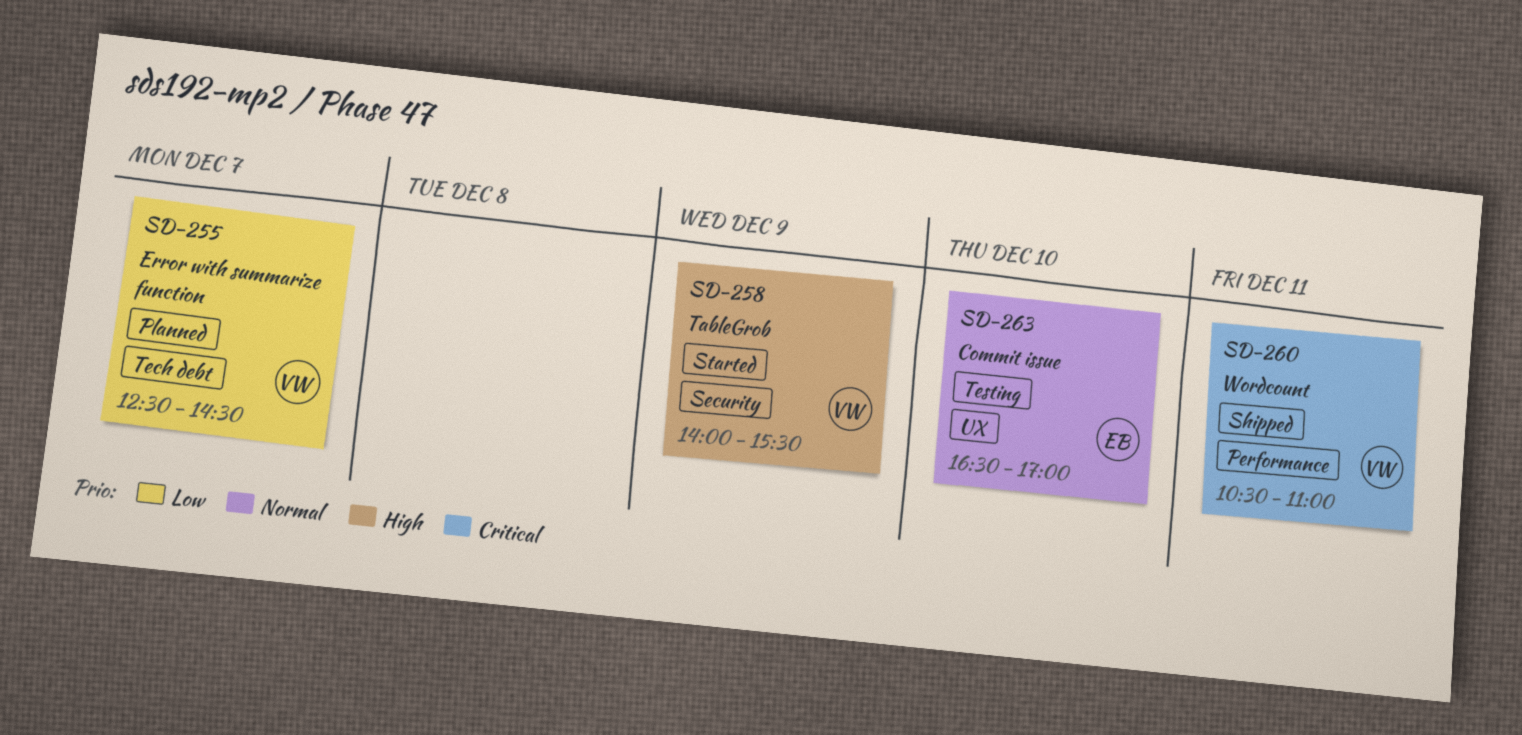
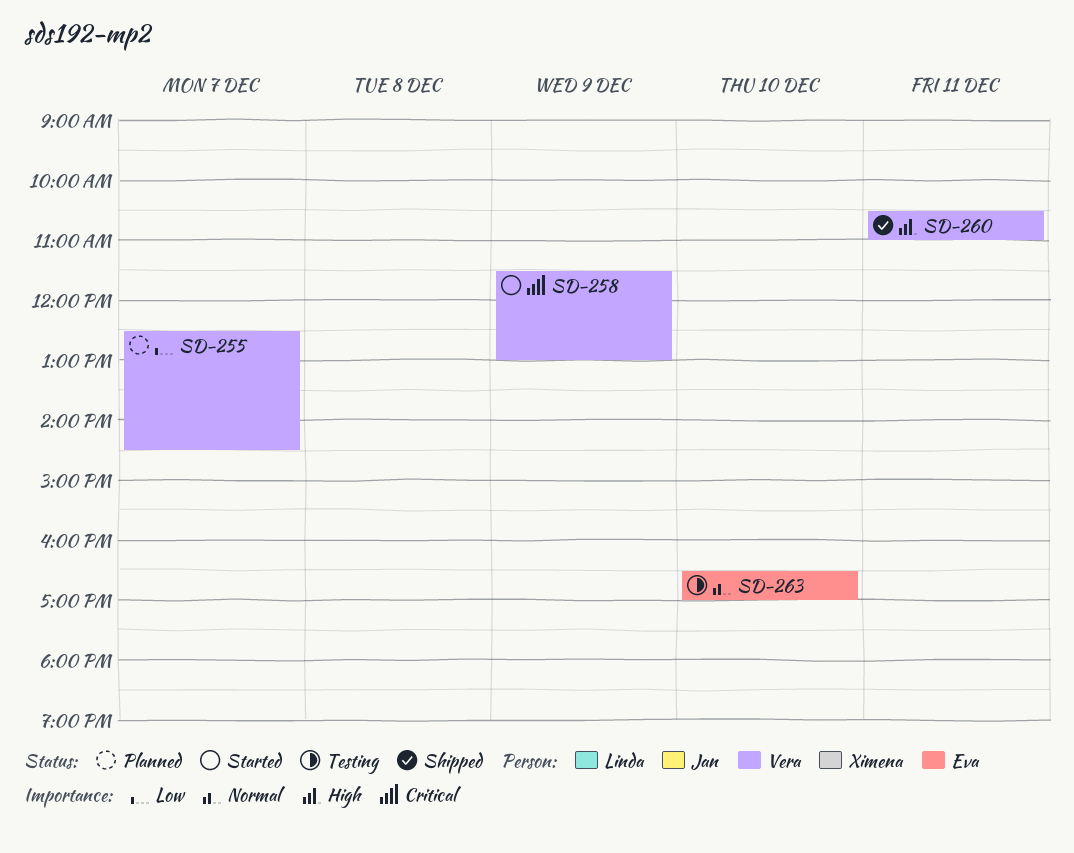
SD-258, priority: High -> Critical
SD-258, begins: 14:00 -> 11:30
SD-258, ends: 15:30 -> 13:00
SD-260, priority: Critical -> High

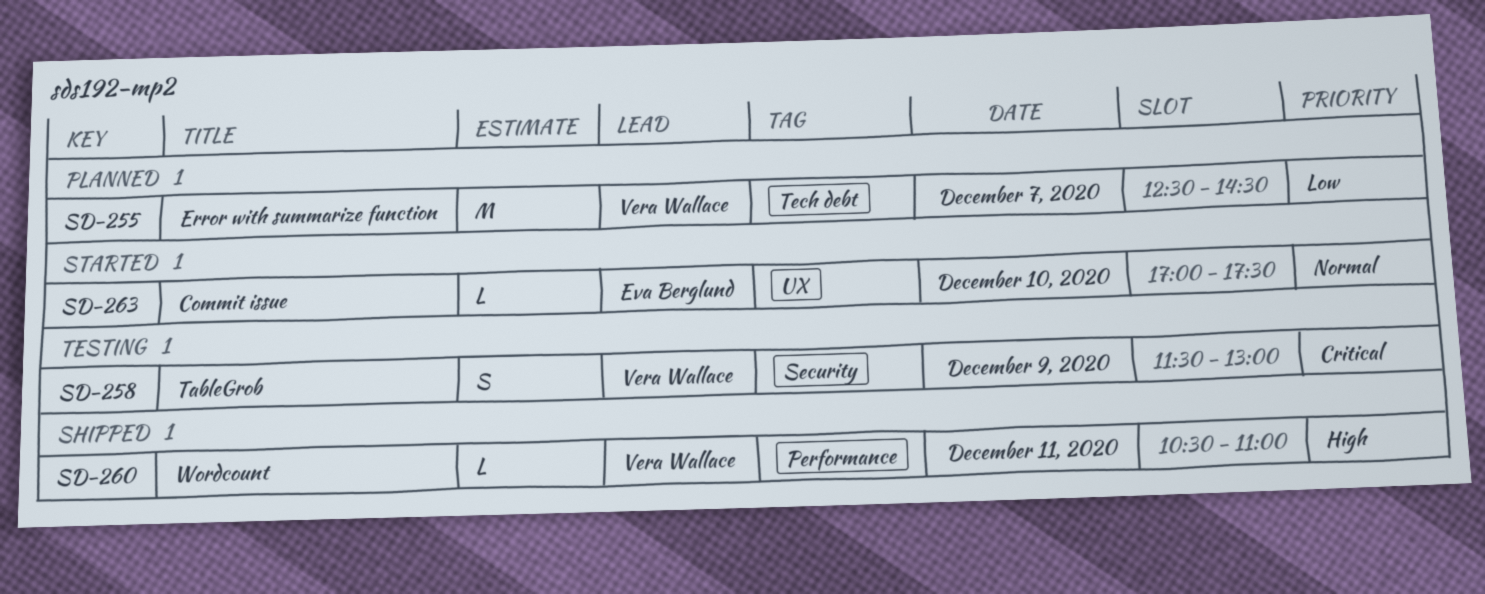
SD-258, status: Started -> Testing
SD-263, status: Testing -> Started
SD-263, begins: 16:30 -> 17:00
SD-263, ends: 17:00 -> 17:30

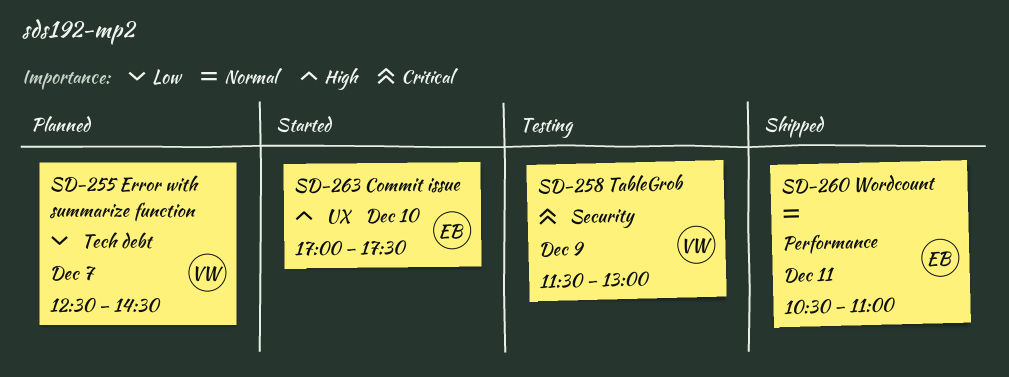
SD-260, owner: Vera Wallace -> Eva Berglund
SD-260, priority: High -> Normal
SD-263, priority: Normal -> High

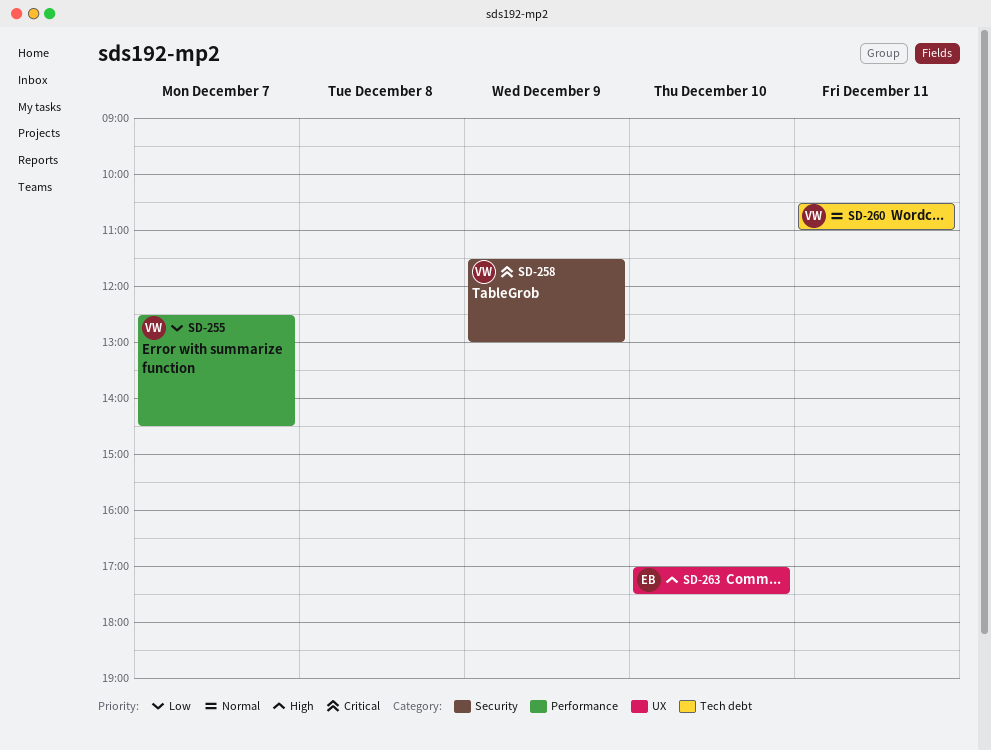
SD-255, label: Tech debt -> Performance
SD-260, owner: EB -> VW
SD-260, label: Performance -> Tech debt

